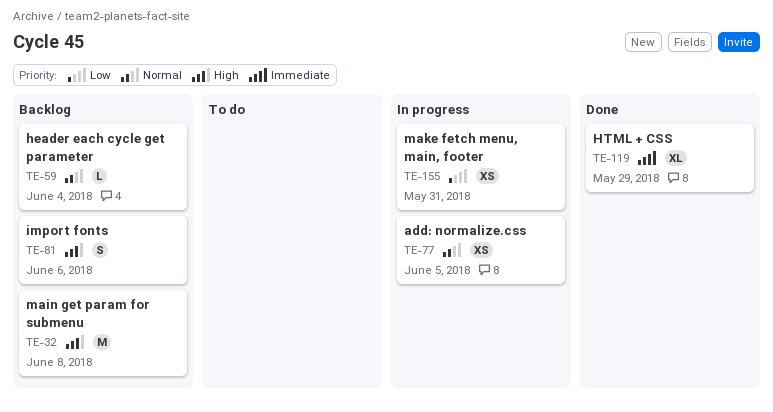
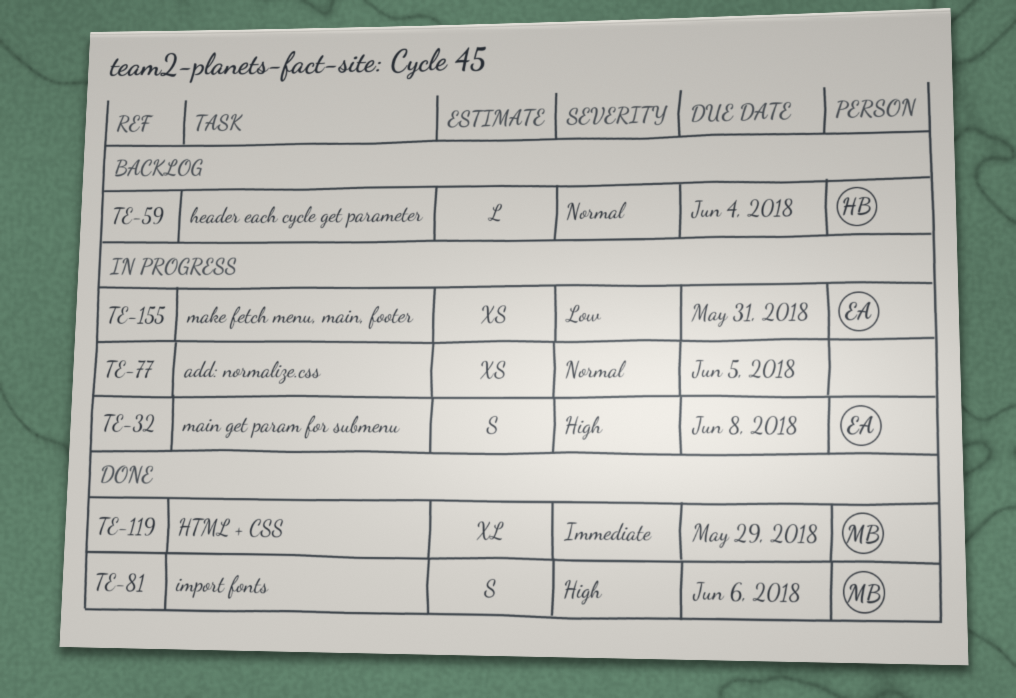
TE-32, status: Backlog -> In progress
TE-32, estimate: M -> S
TE-81, status: Backlog -> Done

